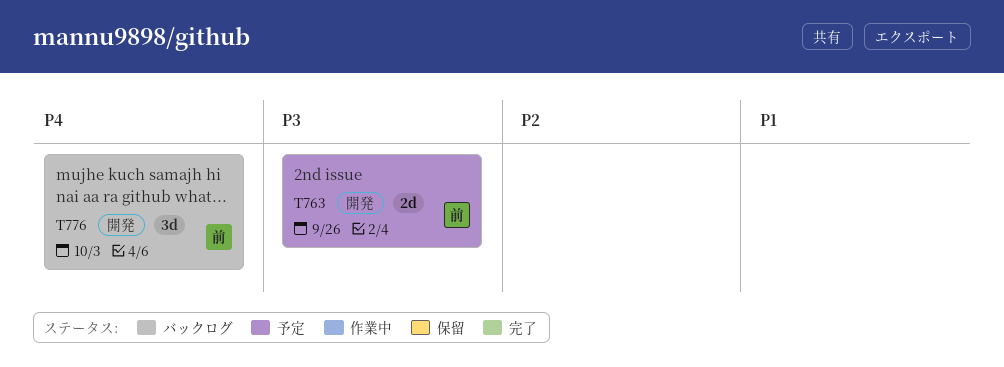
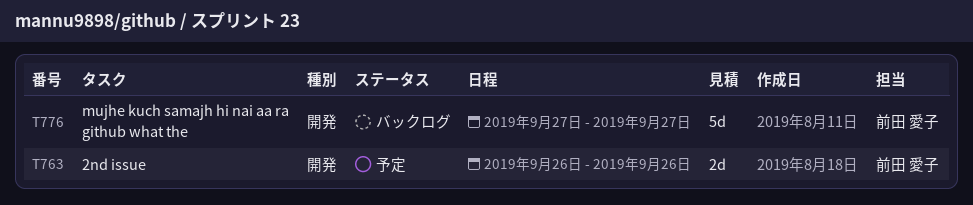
T776, estimate: 3d -> 5d
T776, due: Oct 3 -> Sep 27

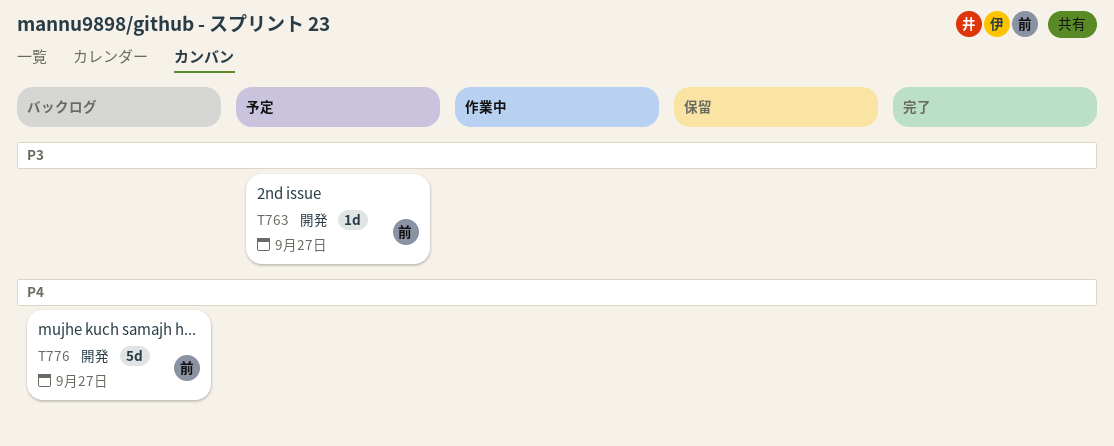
T763, estimate: 2d -> 1d
T763, due: Sep 26 -> Sep 27

